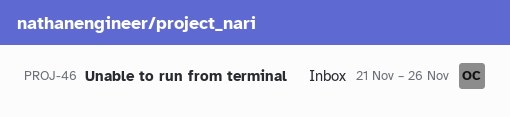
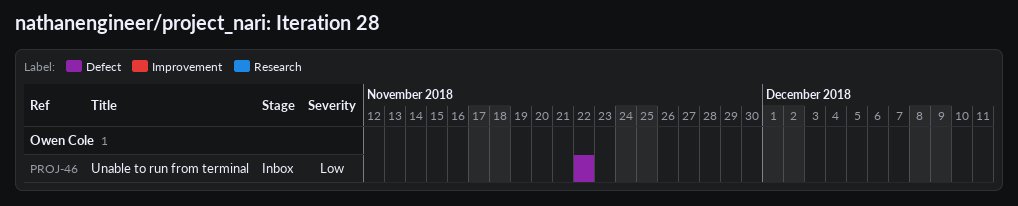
PROJ-46, start: Nov 21 -> Nov 22
PROJ-46, due: Nov 26 -> Nov 22

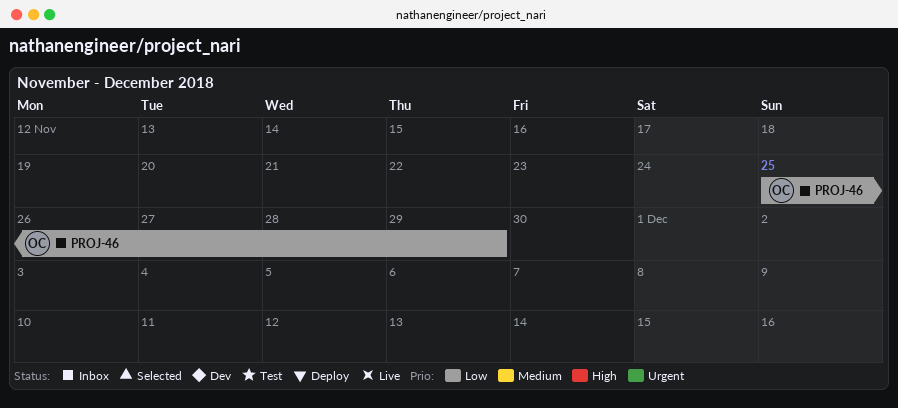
PROJ-46, start: Nov 22 -> Nov 25
PROJ-46, due: Nov 22 -> Nov 29

